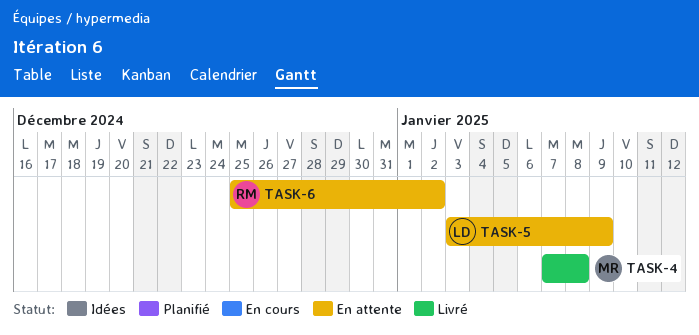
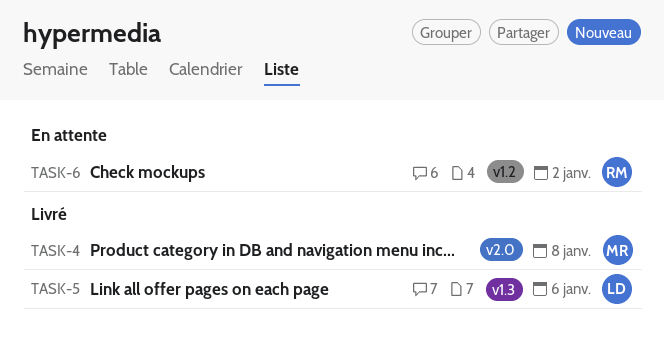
TASK-5, status: En attente -> Livré
TASK-5, due: Jan 9 -> Jan 6

